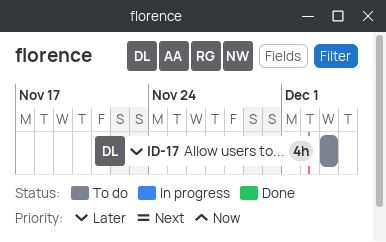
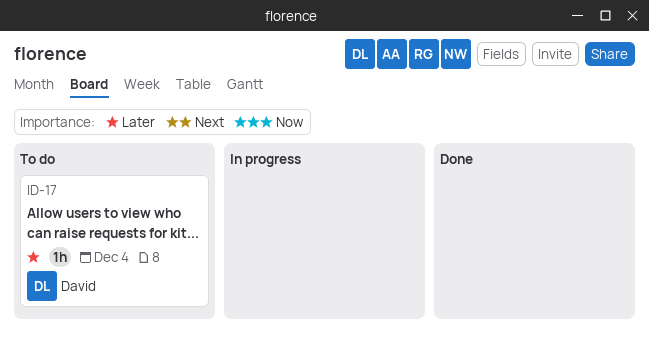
ID-17, estimate: 4h -> 1h
ID-17, due: Dec 3 -> Dec 4

